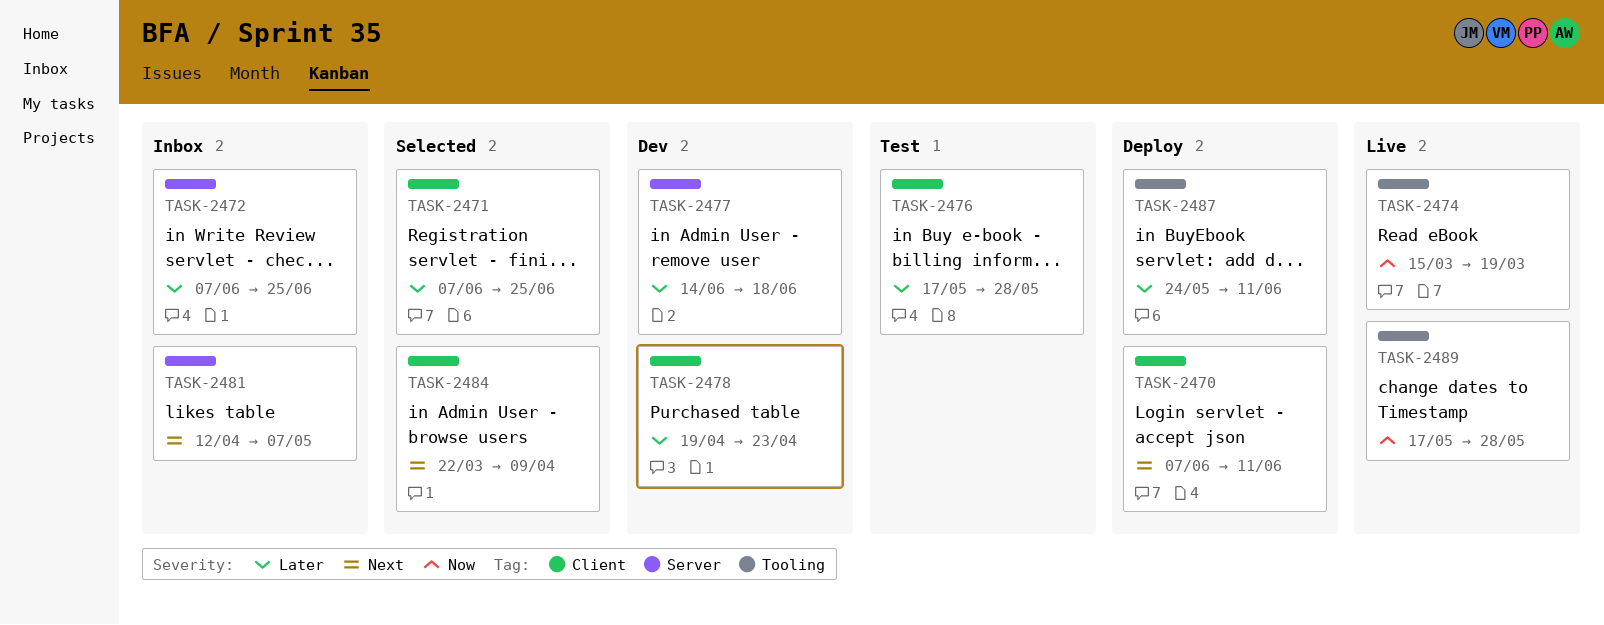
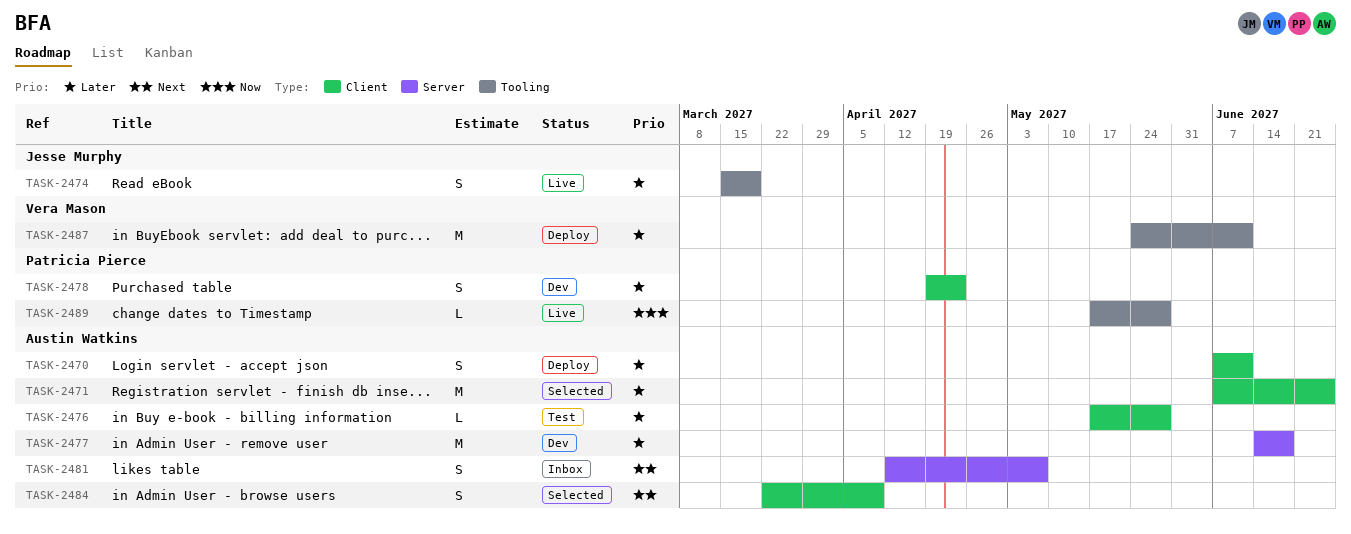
TASK-2470, priority: Next -> Later
TASK-2472: present -> none
TASK-2474, priority: Now -> Later

